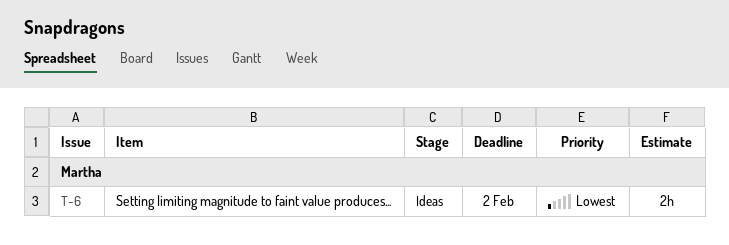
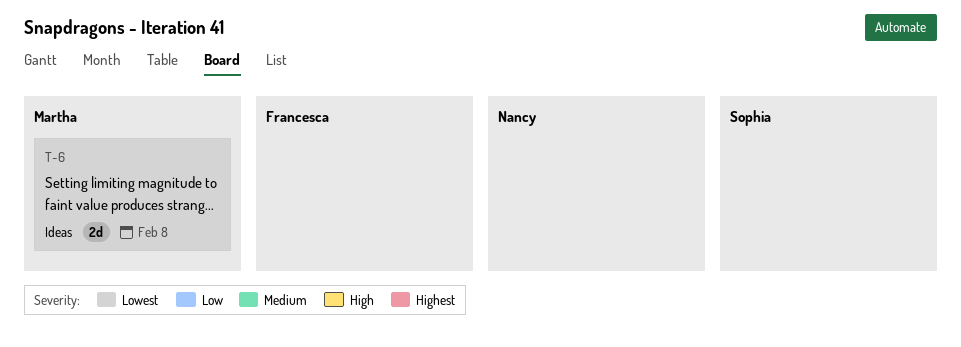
T-6, estimate: 2h -> 2d
T-6, due: Feb 2 -> Feb 8

